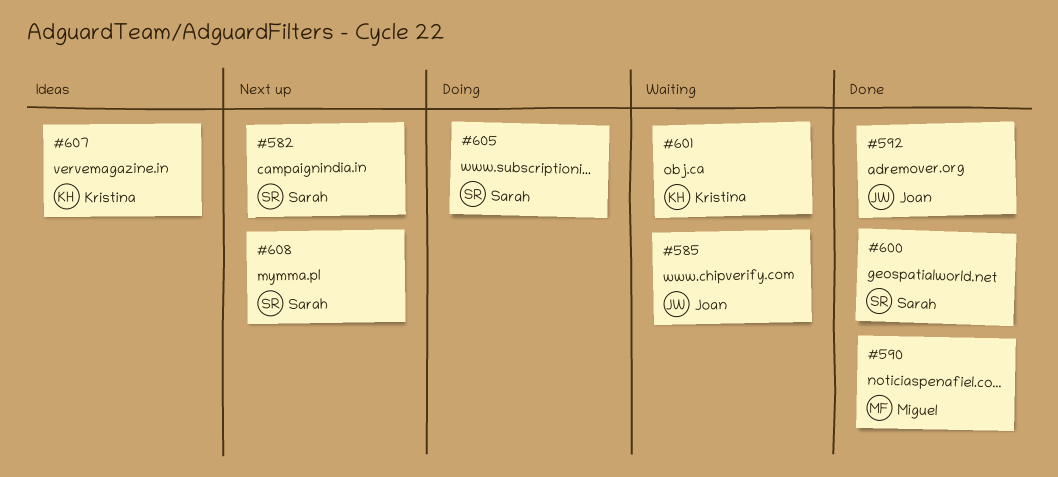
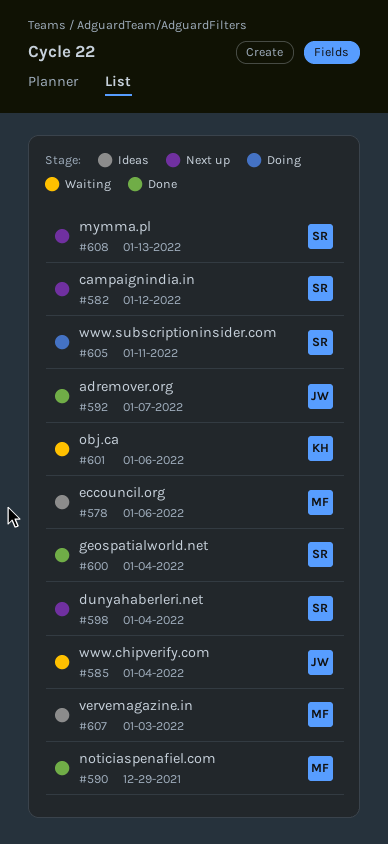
#578: none -> present
#598: none -> present
#607, owner: Kristina -> Miguel

